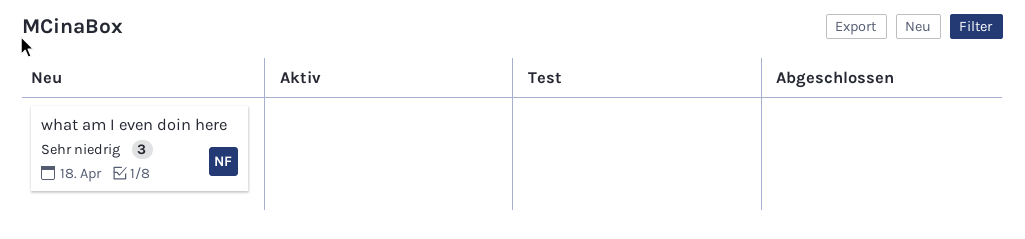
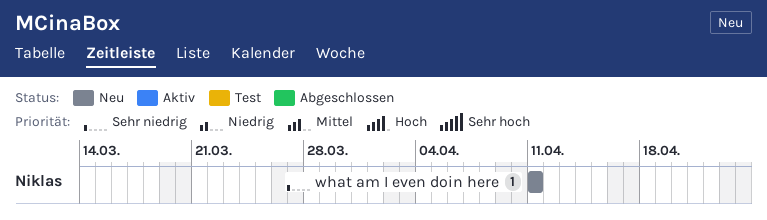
what am I even doin here, estimate: 3 -> 1
what am I even doin here, due: Apr 18 -> Apr 11

